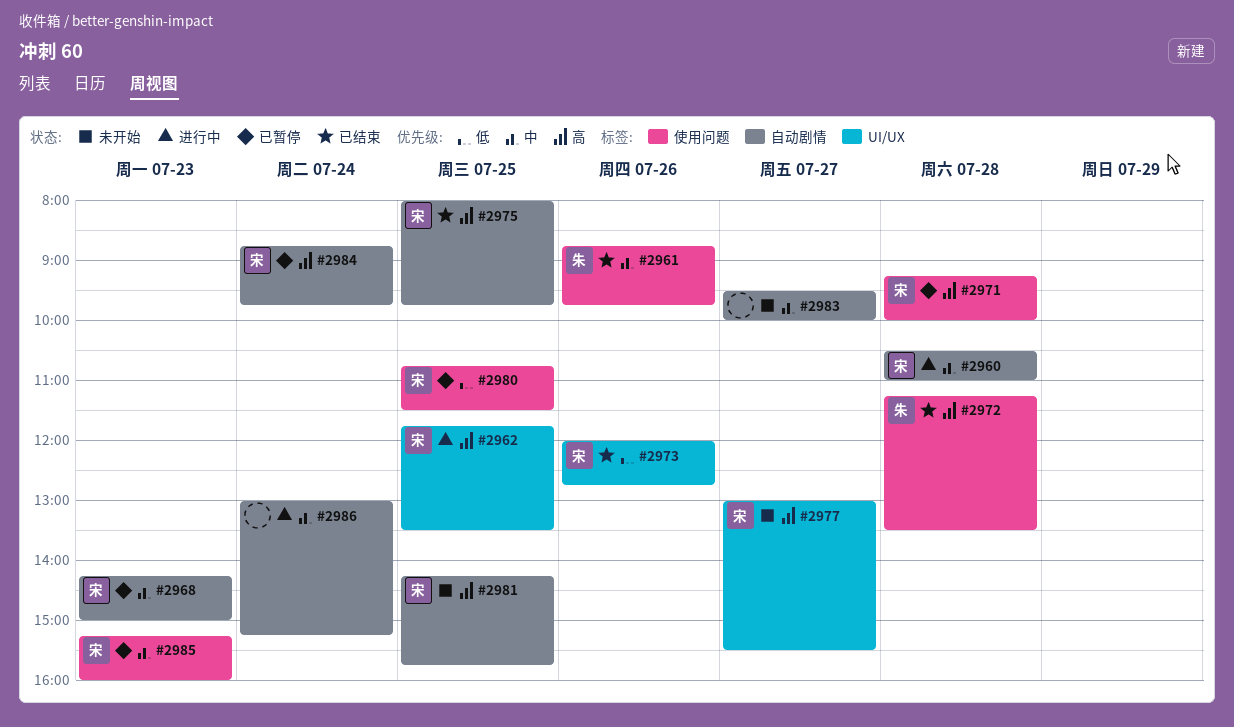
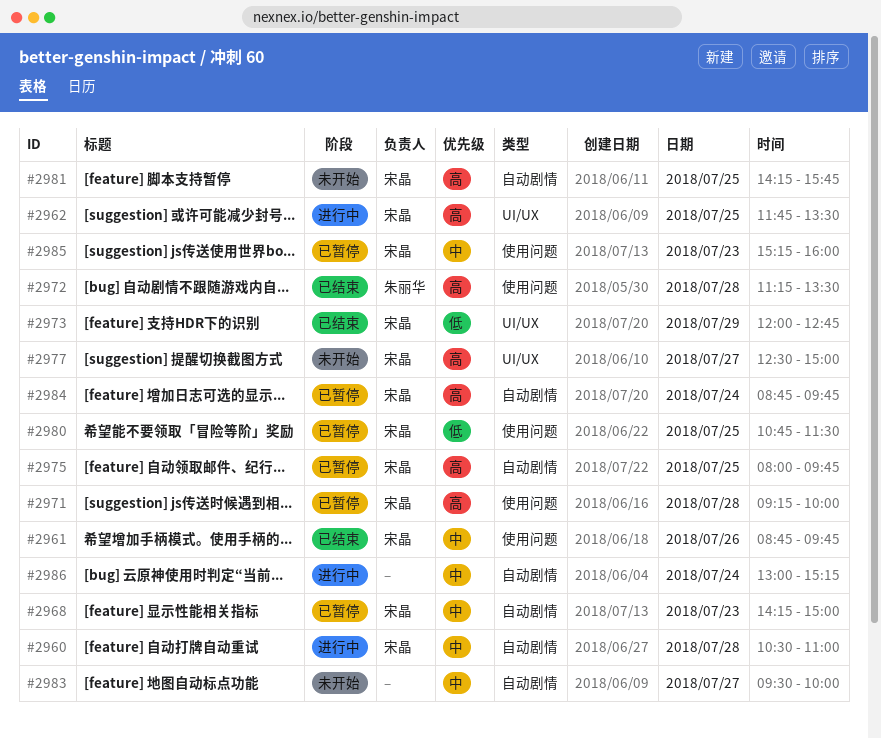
#2961, owner: 朱丽华 -> 宋晶
#2973, day: Jul 26 -> Jul 29
#2975, status: 已结束 -> 已暂停
#2977, begins: 13:00 -> 12:30
#2977, ends: 15:30 -> 15:00

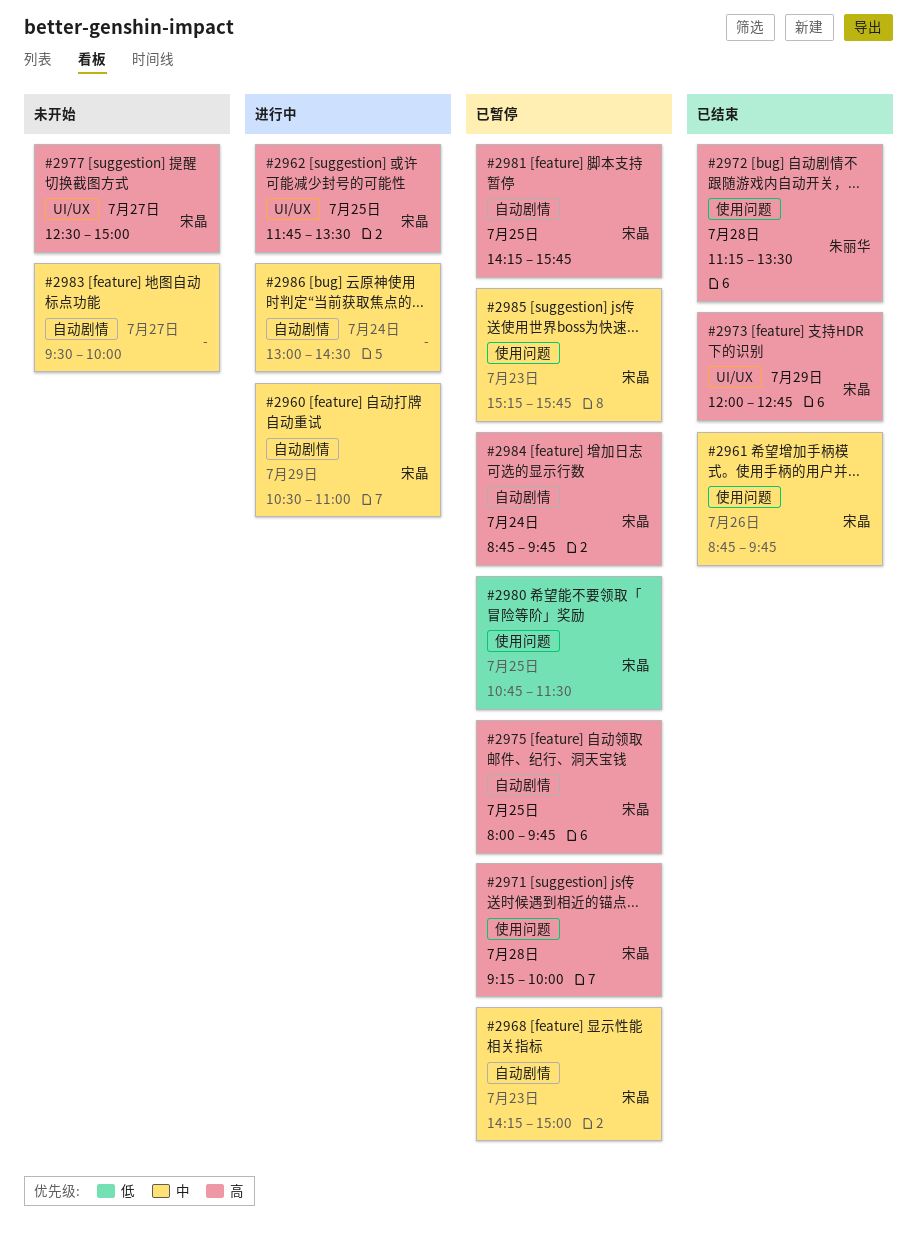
#2960, day: Jul 28 -> Jul 29
#2973, priority: 低 -> 高
#2981, status: 未开始 -> 已暂停
#2985, ends: 16:00 -> 15:45
#2986, ends: 15:15 -> 14:30

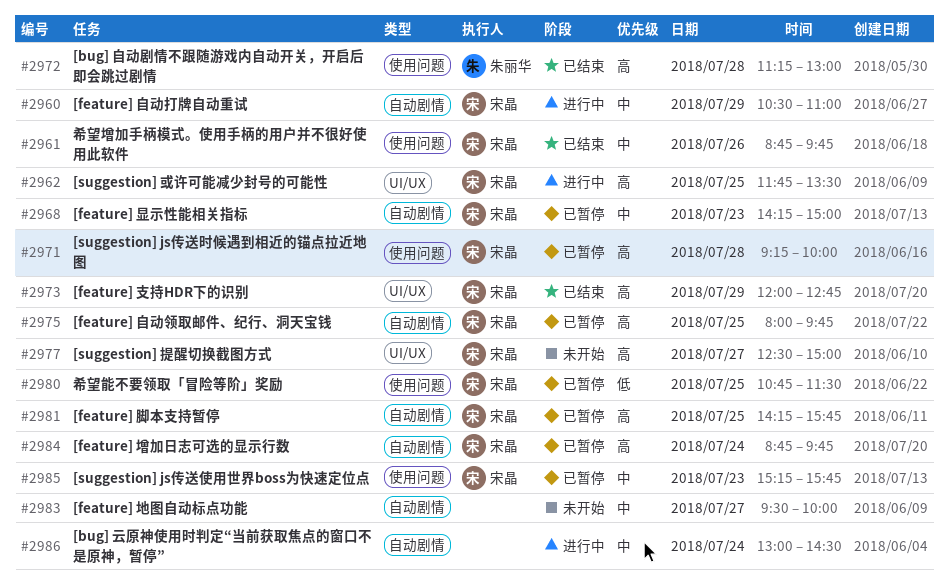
#2972, ends: 13:30 -> 13:00

